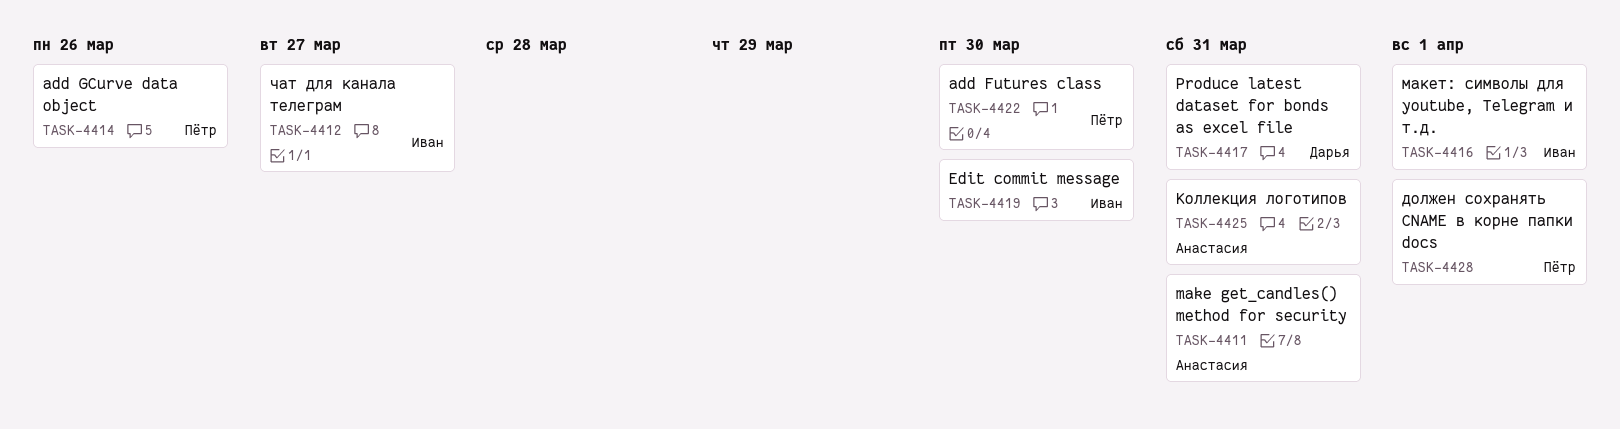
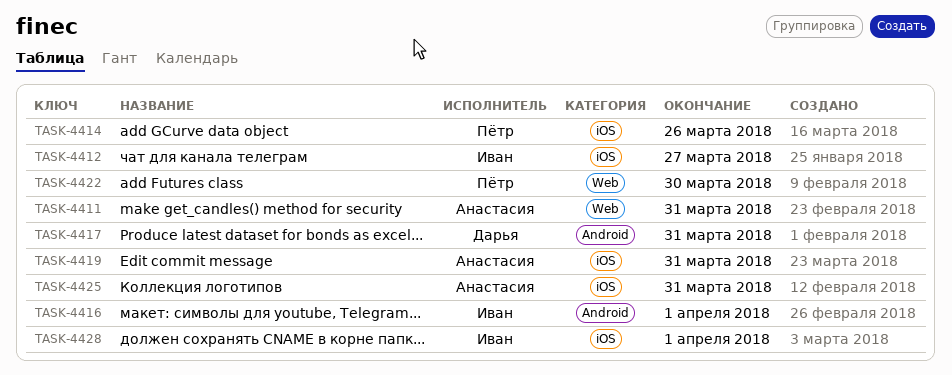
TASK-4419, owner: Иван -> Анастасия
TASK-4419, due: Mar 30 -> Mar 31
TASK-4428, owner: Пётр -> Иван

